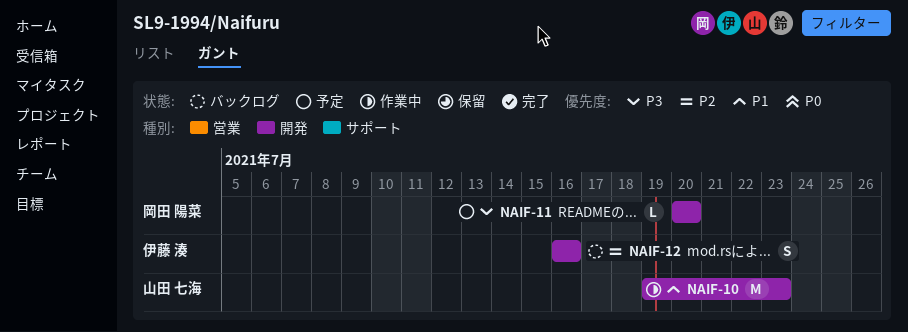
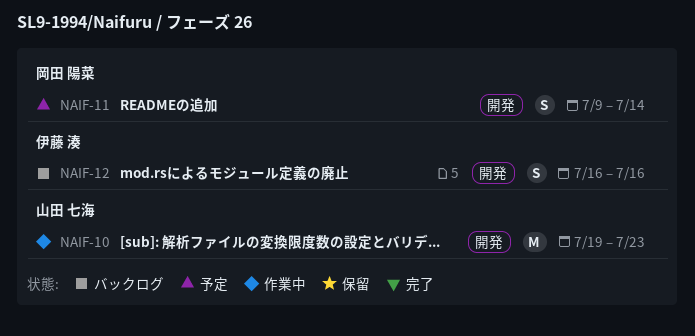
NAIF-11, estimate: L -> S
NAIF-11, start: Jul 20 -> Jul 9
NAIF-11, due: Jul 20 -> Jul 14

